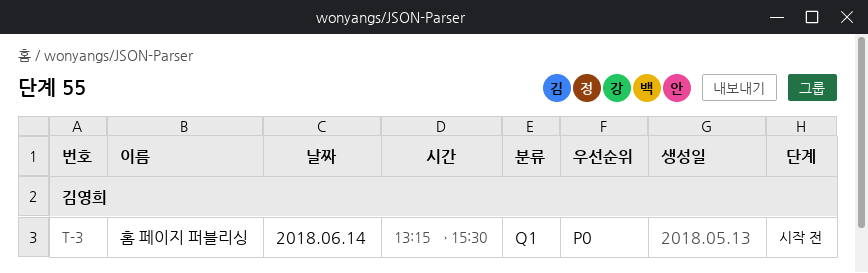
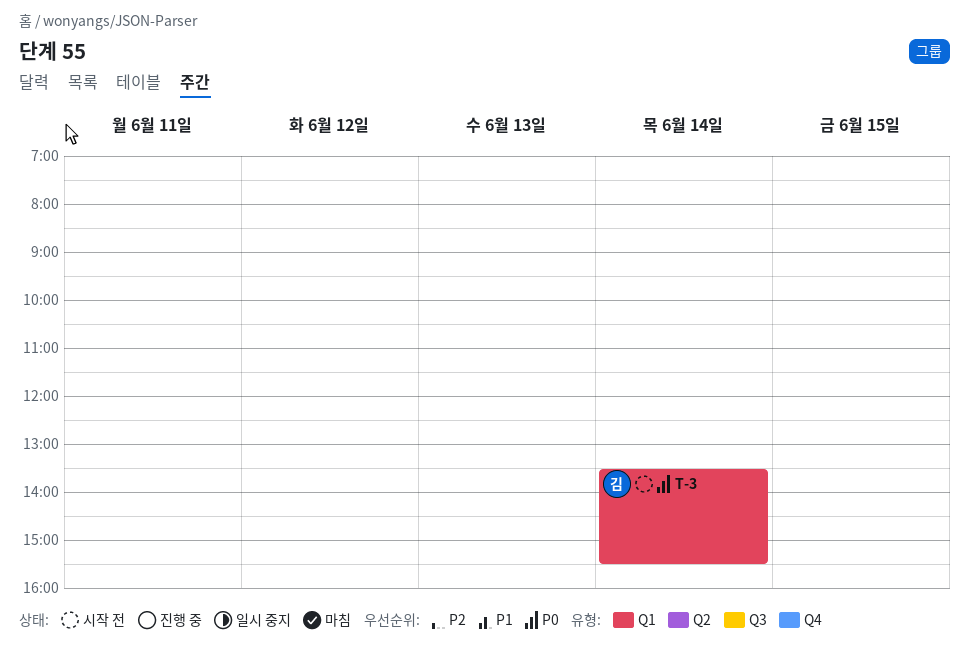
T-3, begins: 13:15 -> 13:30

